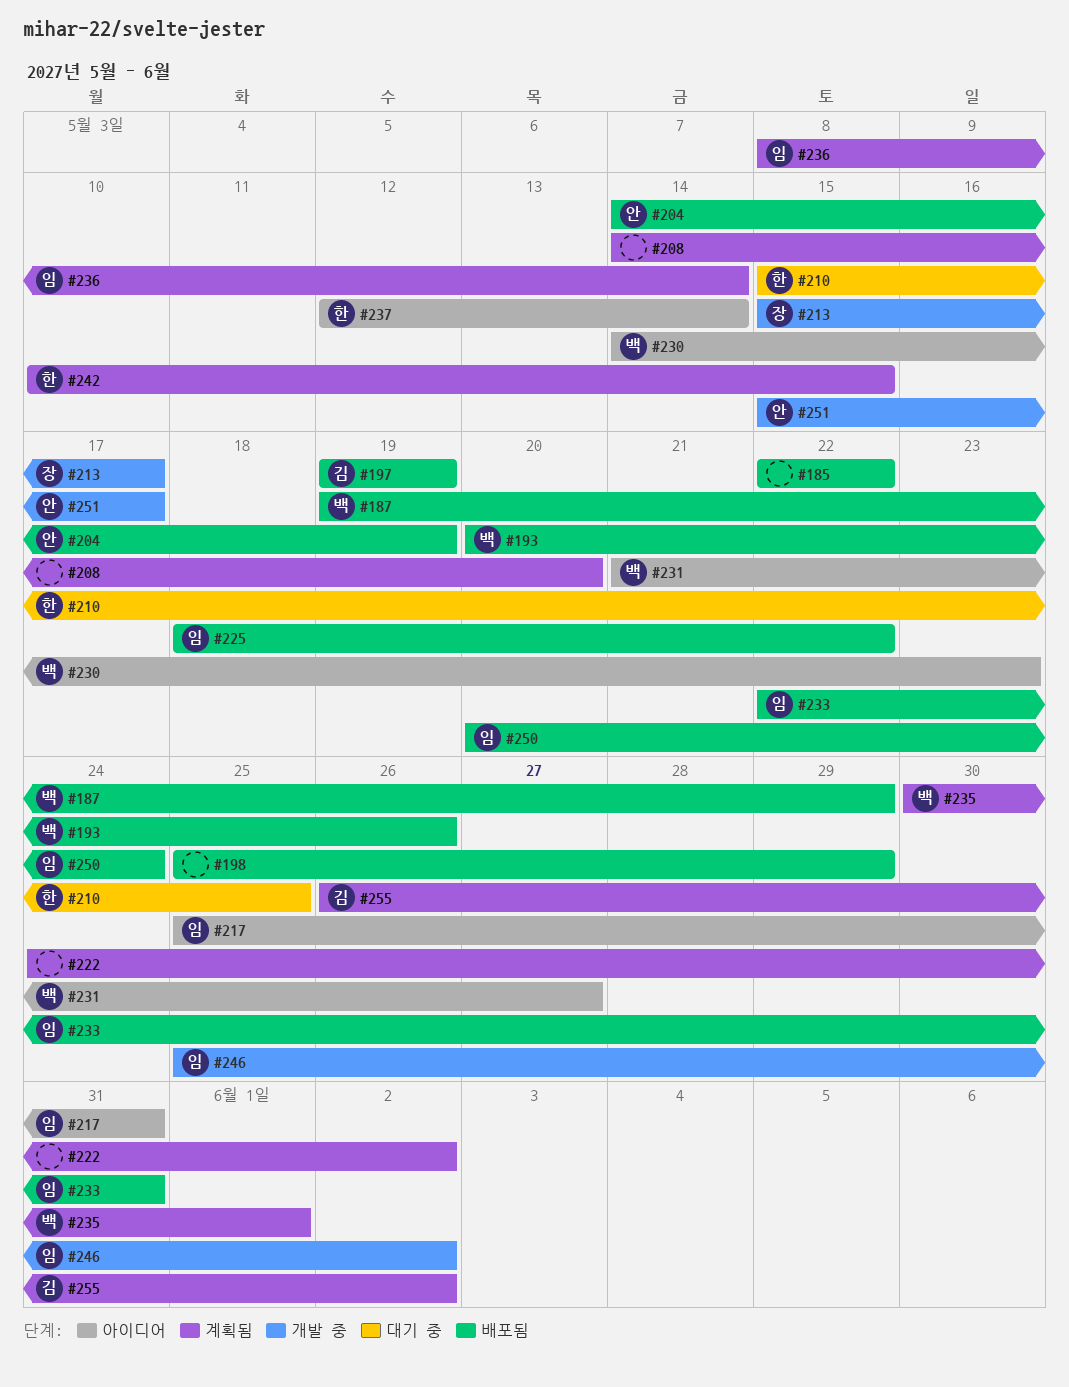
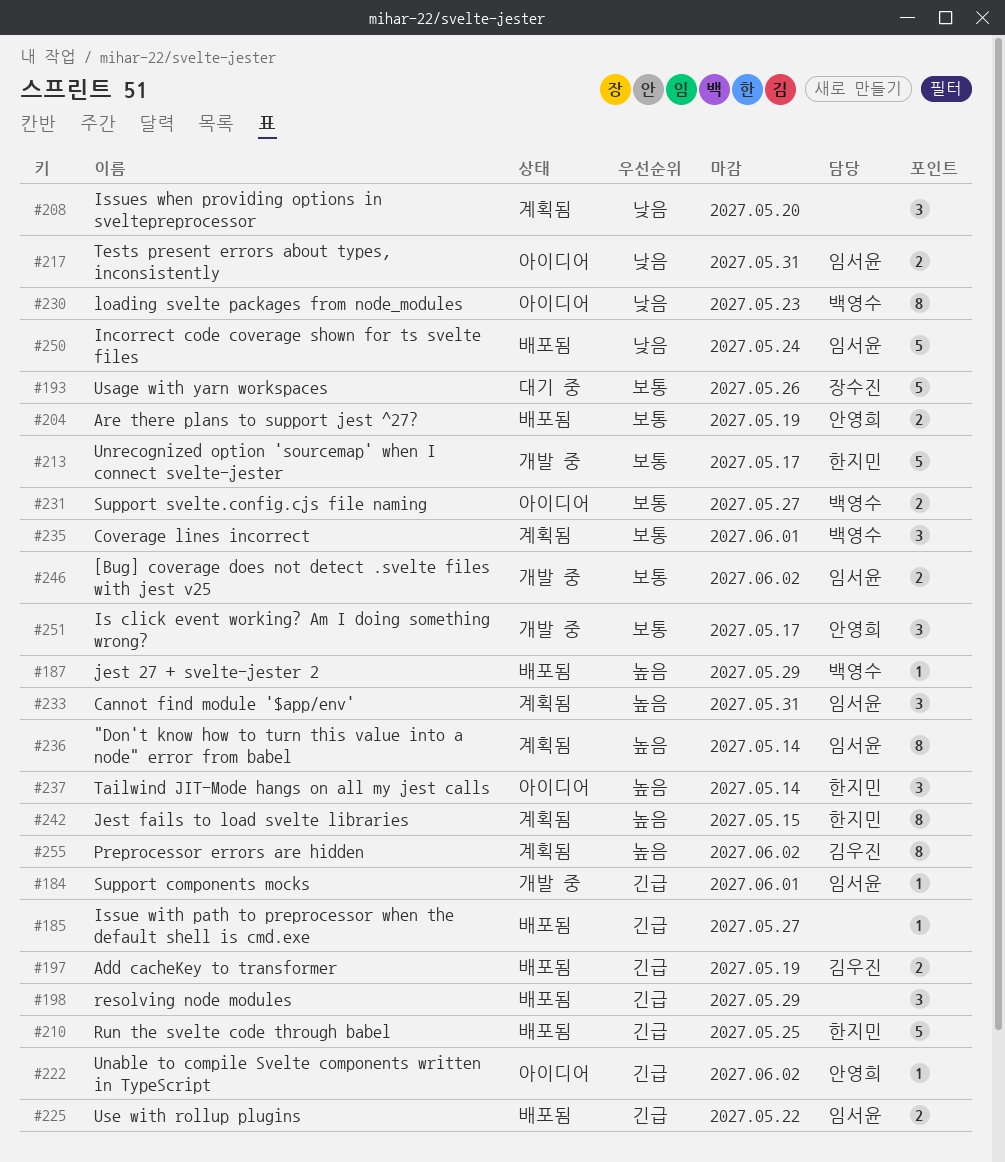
#184: none -> present
#185, due: May 22 -> May 27
#193, status: 배포됨 -> 대기 중
#193, owner: 백영수 -> 장수진
#210, status: 대기 중 -> 배포됨
#213, owner: 장수진 -> 한지민
#222, status: 계획됨 -> 아이디어
#222, owner: none -> 안영희
#233, status: 배포됨 -> 계획됨

